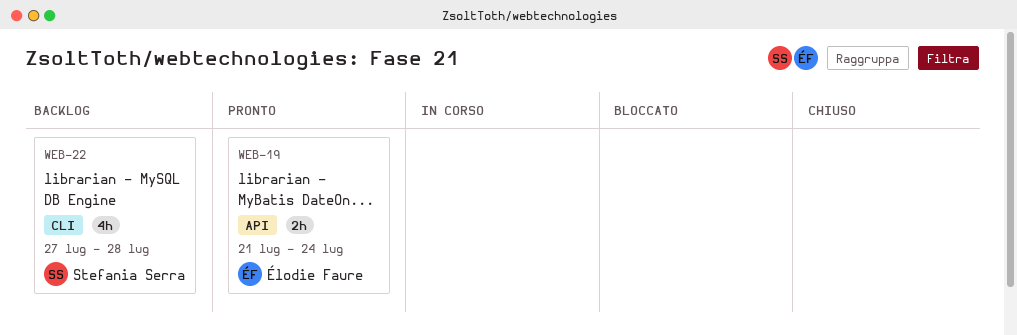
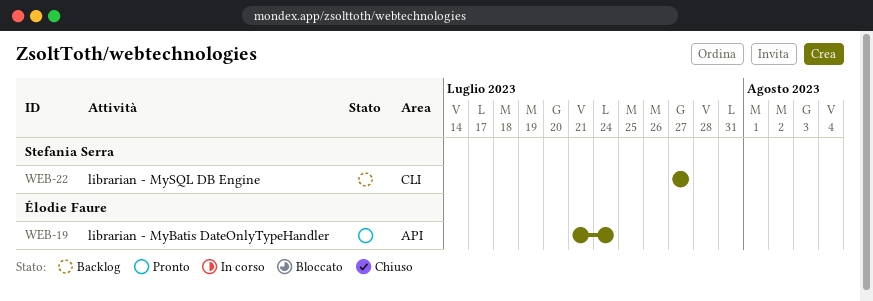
WEB-22, due: Jul 28 -> Jul 27

